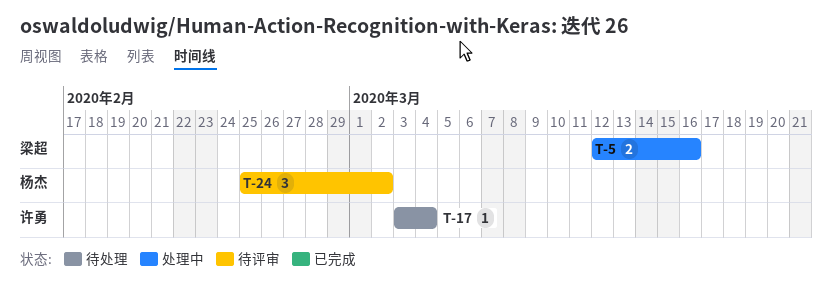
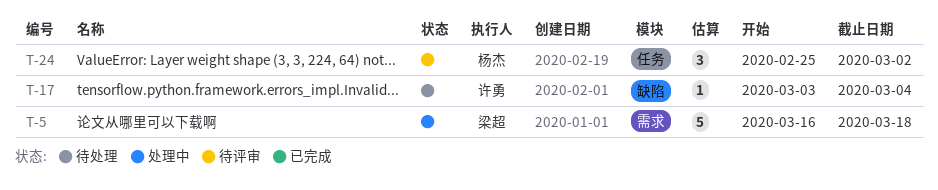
T-5, estimate: 2 -> 5
T-5, start: Mar 12 -> Mar 16
T-5, due: Mar 16 -> Mar 18

